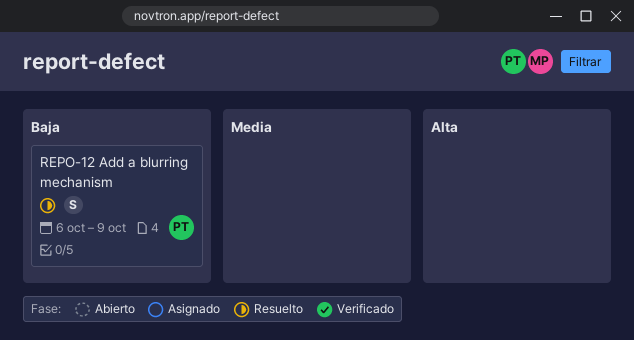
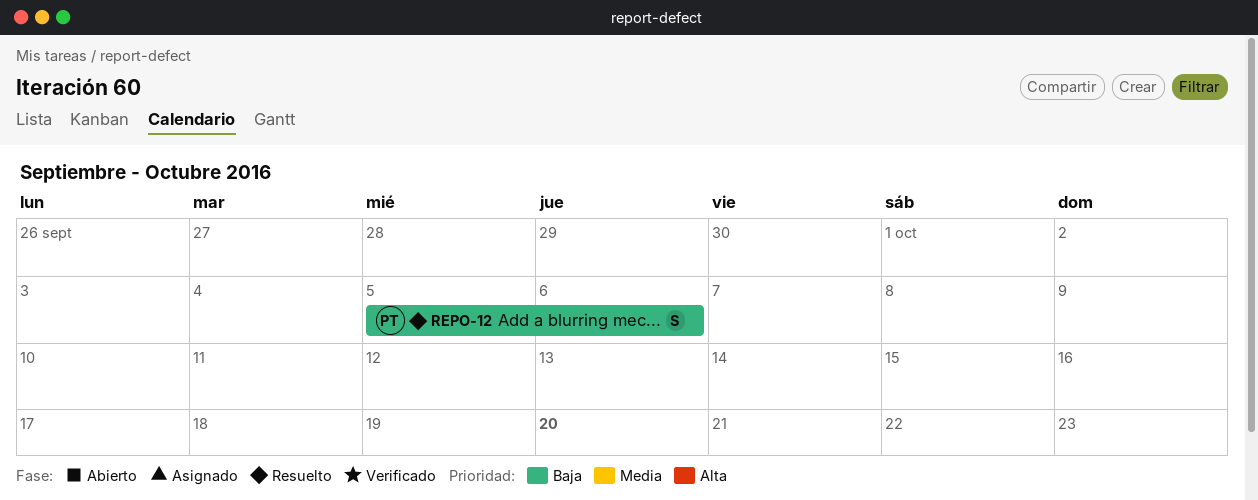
REPO-12, start: Oct 6 -> Oct 5
REPO-12, due: Oct 9 -> Oct 6

